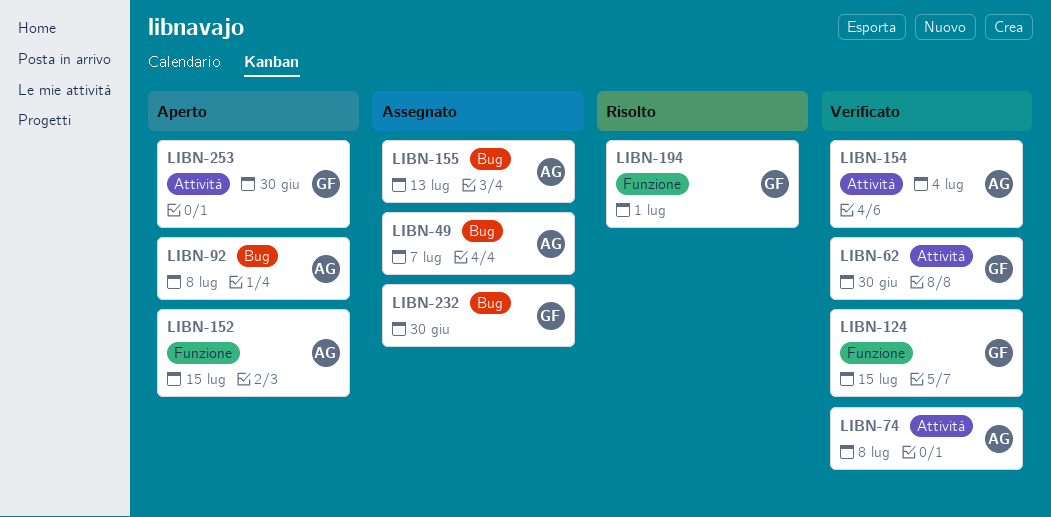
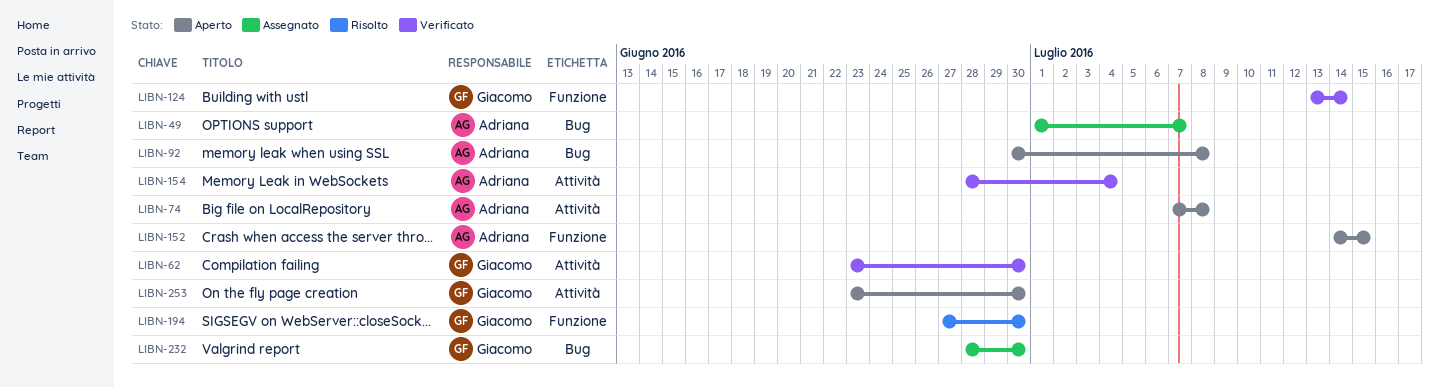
LIBN-74, status: Verificato -> Aperto
LIBN-124, due: Jul 15 -> Jul 14
LIBN-155: present -> none
LIBN-194, due: Jul 1 -> Jun 30

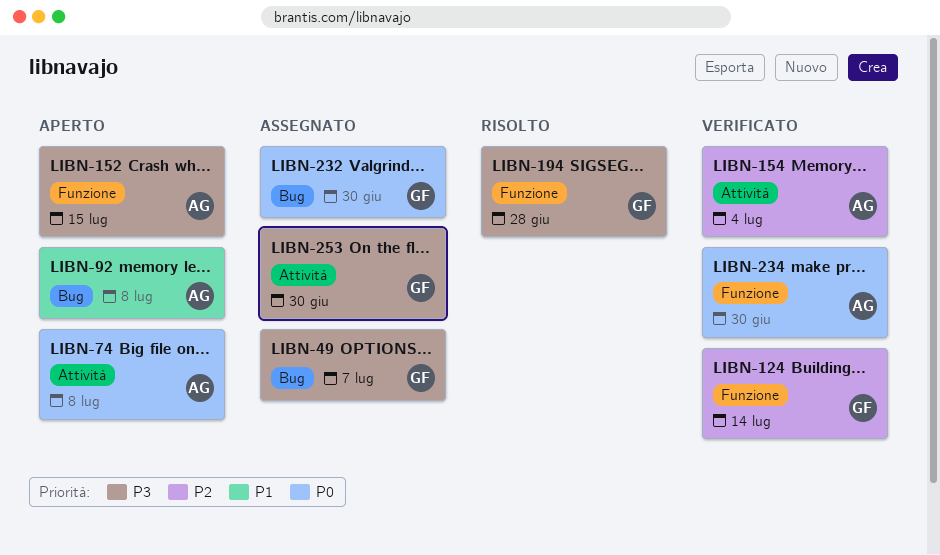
LIBN-49, owner: Adriana -> Giacomo
LIBN-62: present -> none
LIBN-194, due: Jun 30 -> Jun 28
LIBN-234: none -> present
LIBN-253, status: Aperto -> Assegnato

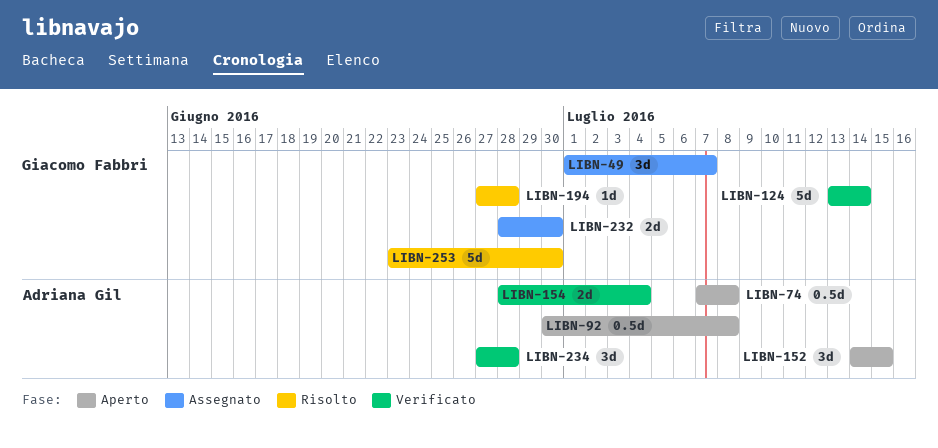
LIBN-234, due: Jun 30 -> Jun 28
LIBN-253, status: Assegnato -> Risolto

